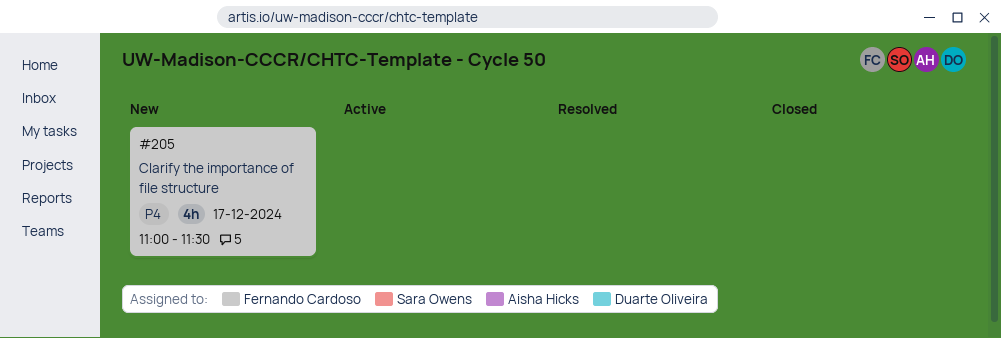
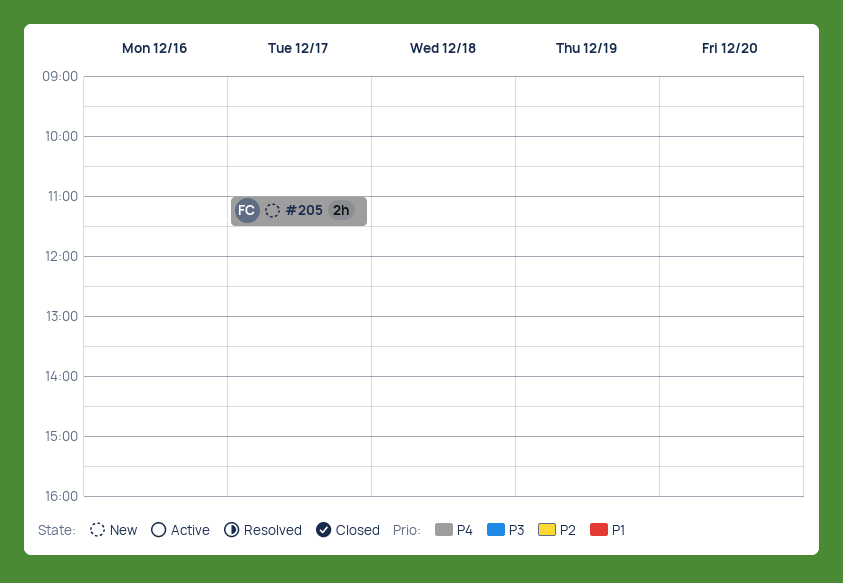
#205, estimate: 4h -> 2h

